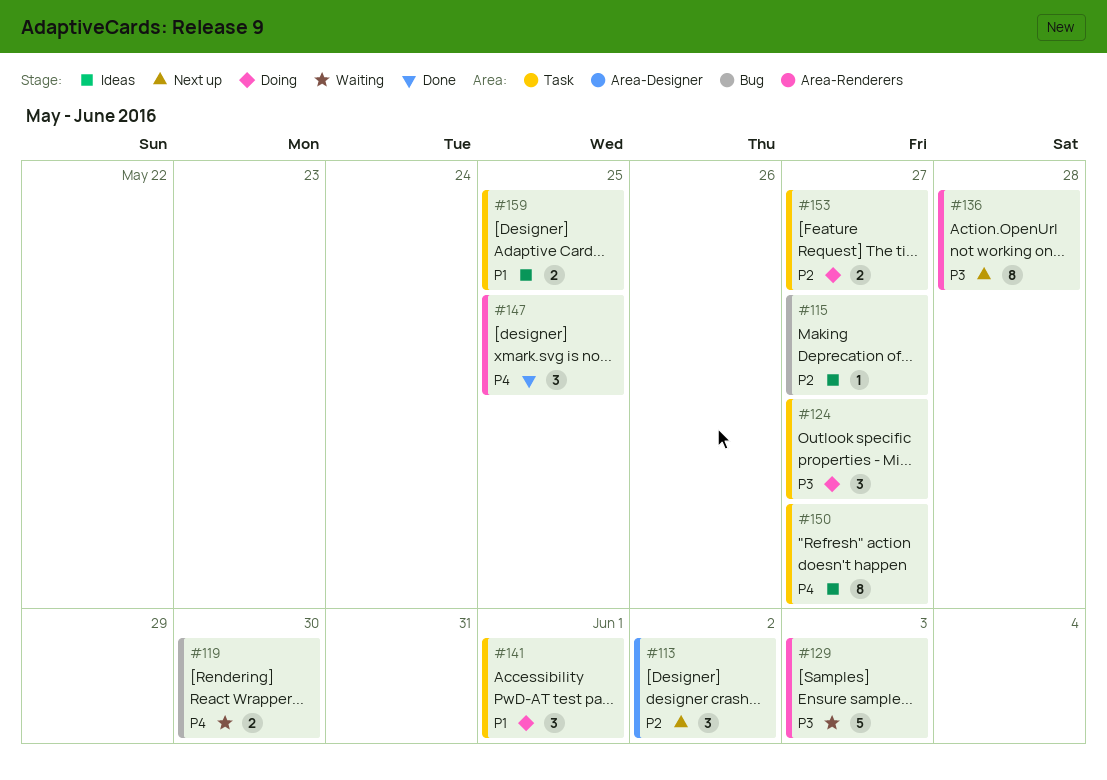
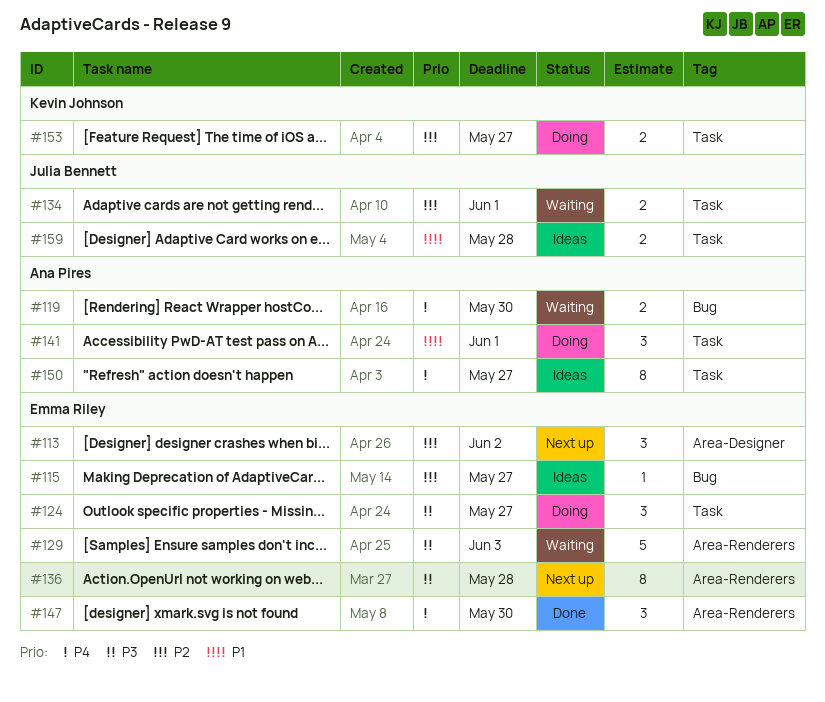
#134: none -> present
#147, due: May 25 -> May 30
#159, due: May 25 -> May 28

